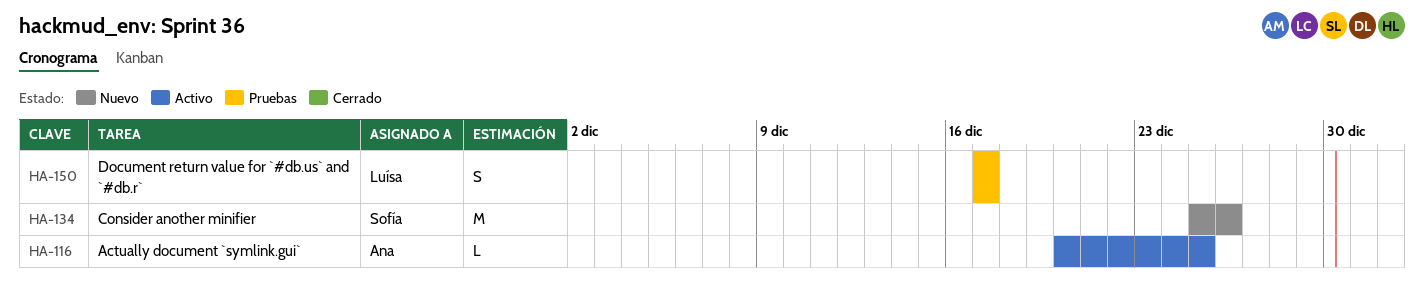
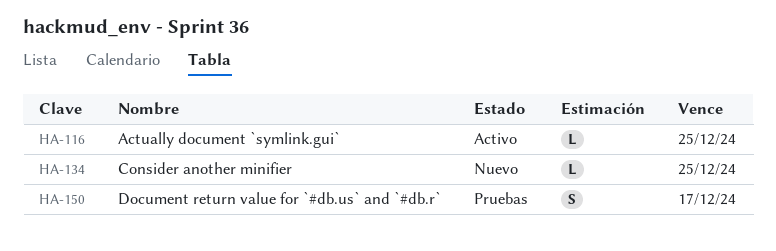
HA-134, estimate: M -> L
HA-134, due: Dec 26 -> Dec 25

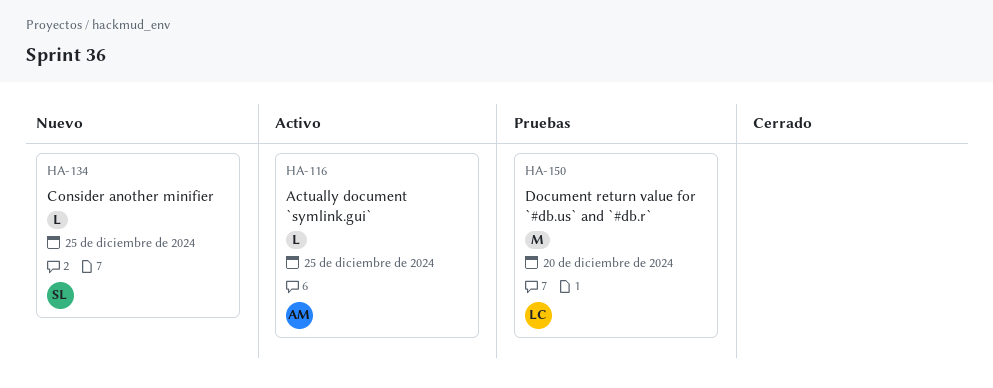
HA-150, estimate: S -> M
HA-150, due: Dec 17 -> Dec 20

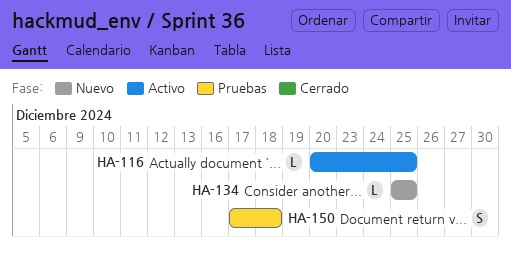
HA-150, estimate: M -> S
HA-150, due: Dec 20 -> Dec 18

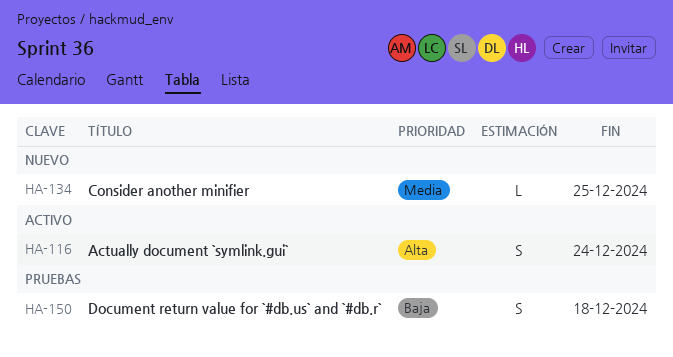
HA-116, estimate: L -> S
HA-116, due: Dec 25 -> Dec 24

